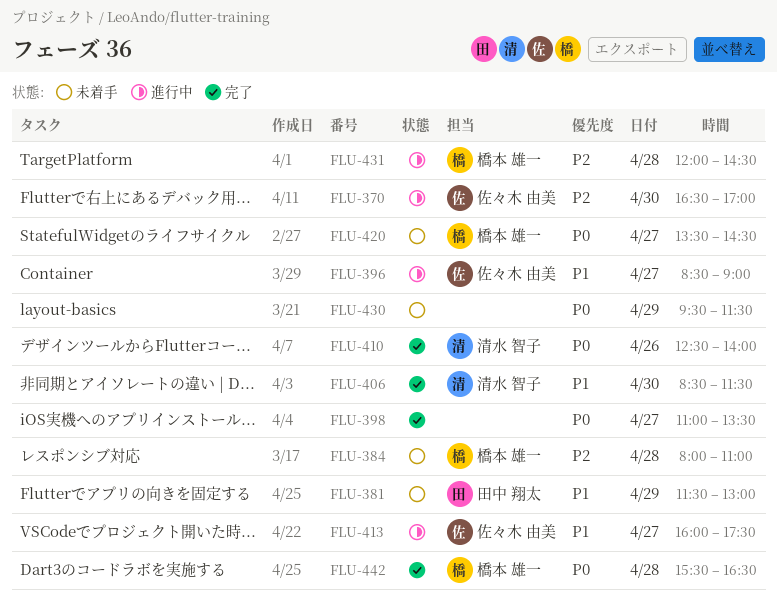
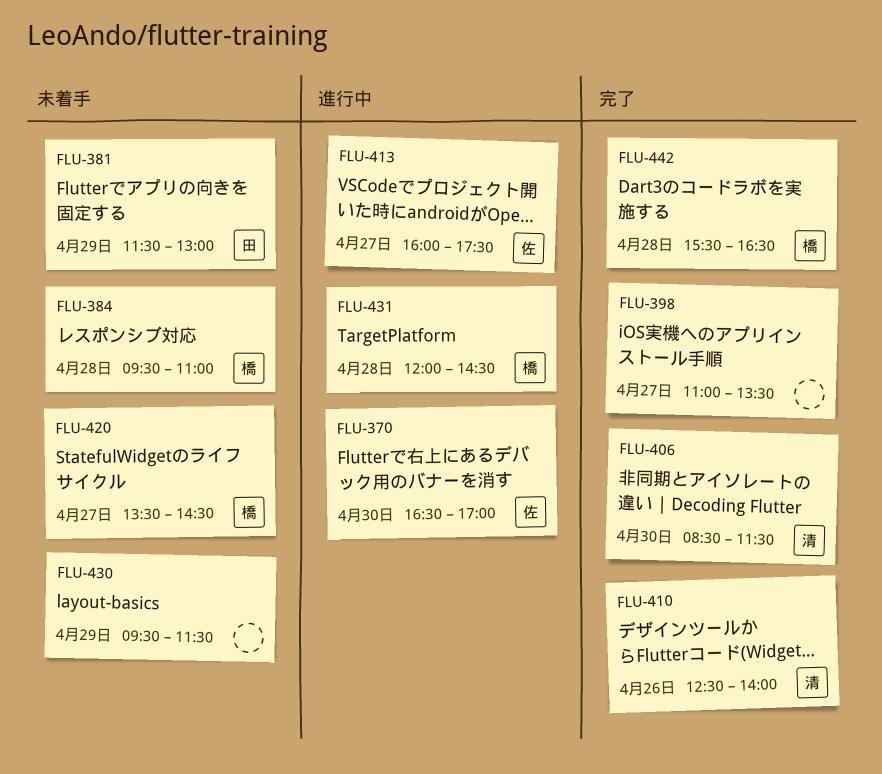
FLU-384, begins: 08:00 -> 09:30
FLU-396: present -> none

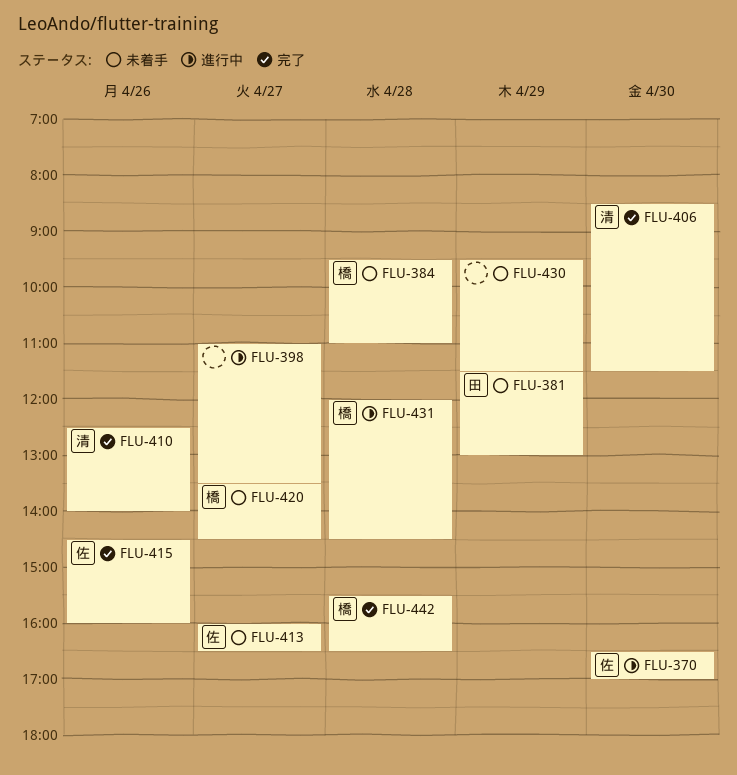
FLU-398, status: 完了 -> 進行中
FLU-413, status: 進行中 -> 未着手
FLU-413, ends: 17:30 -> 16:30
FLU-415: none -> present

